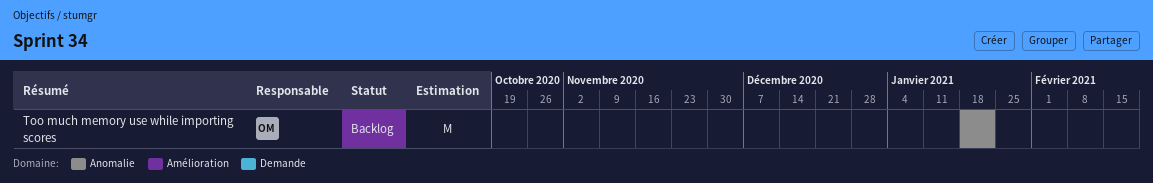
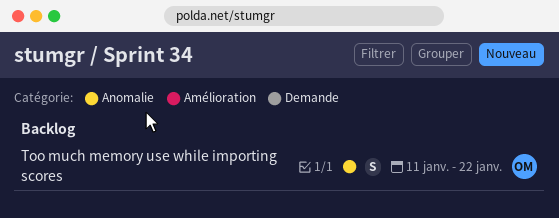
Too much memory use while importing scores, estimate: M -> S
Too much memory use while importing scores, start: Jan 18 -> Jan 11

